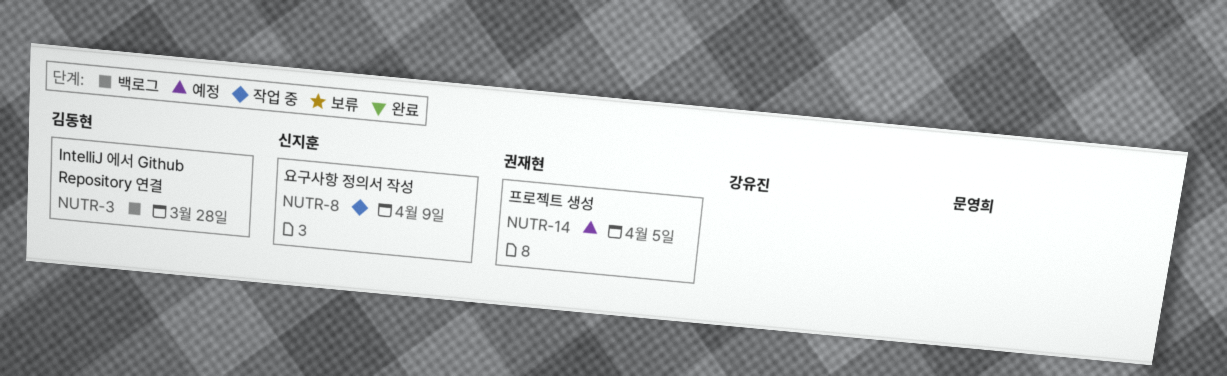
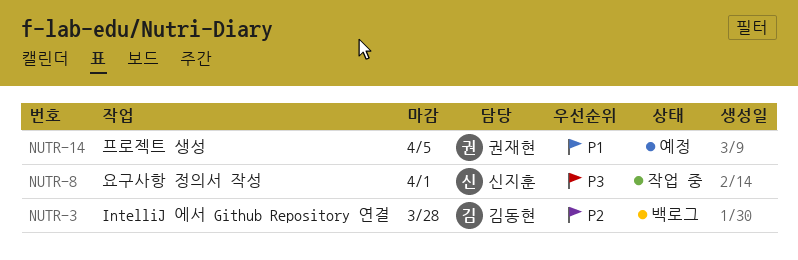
NUTR-8, due: Apr 9 -> Apr 1

